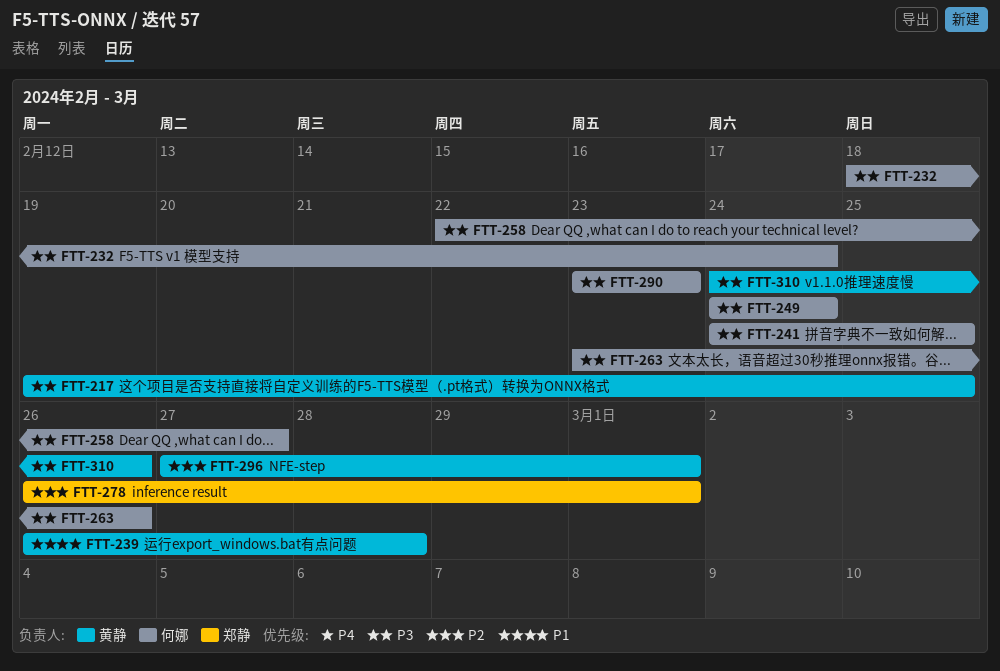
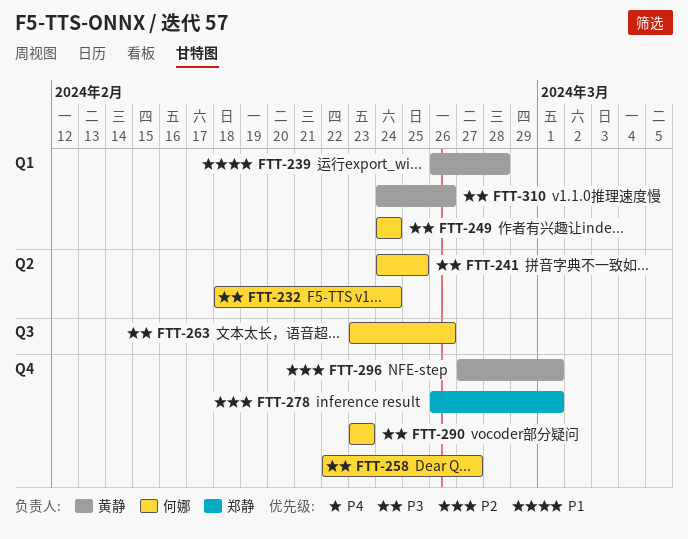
FTT-217: present -> none

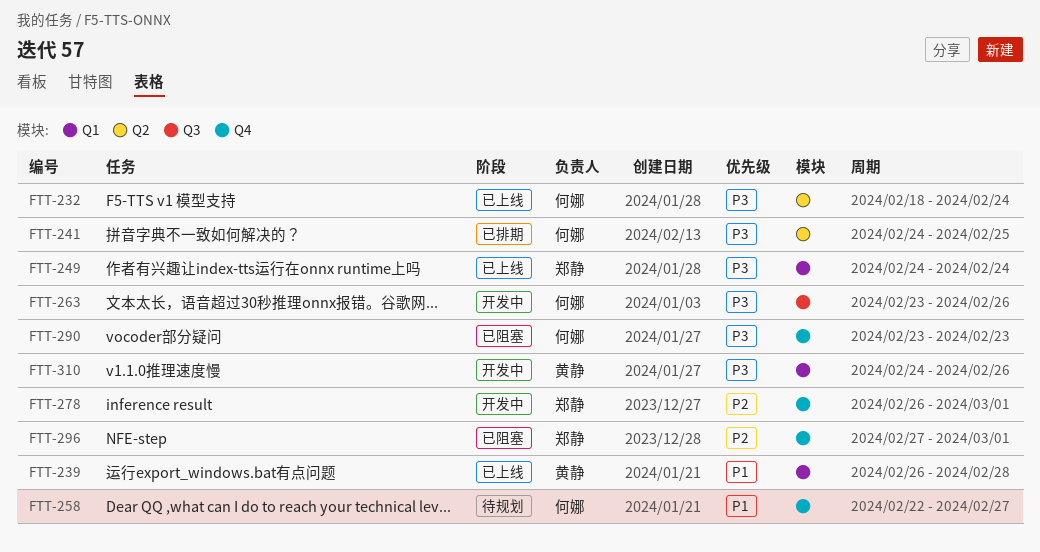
FTT-249, owner: 何娜 -> 郑静
FTT-258, priority: P3 -> P1
FTT-296, owner: 黄静 -> 郑静

